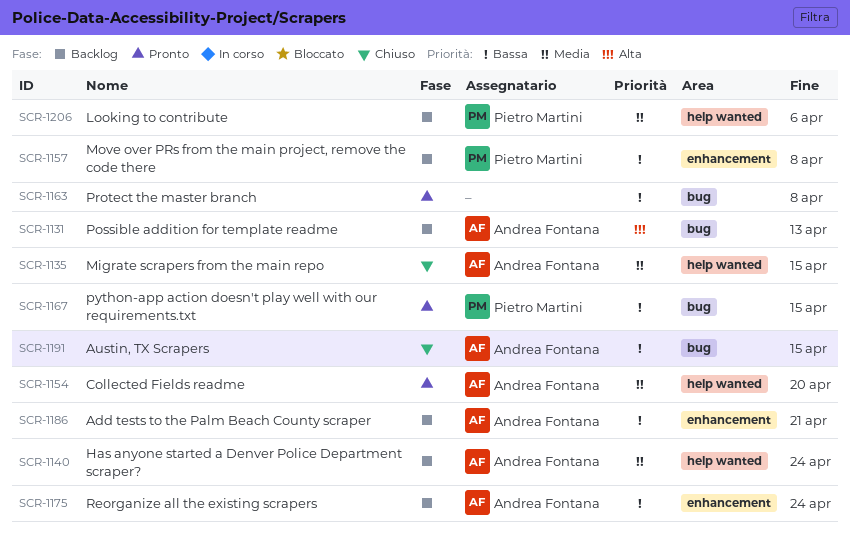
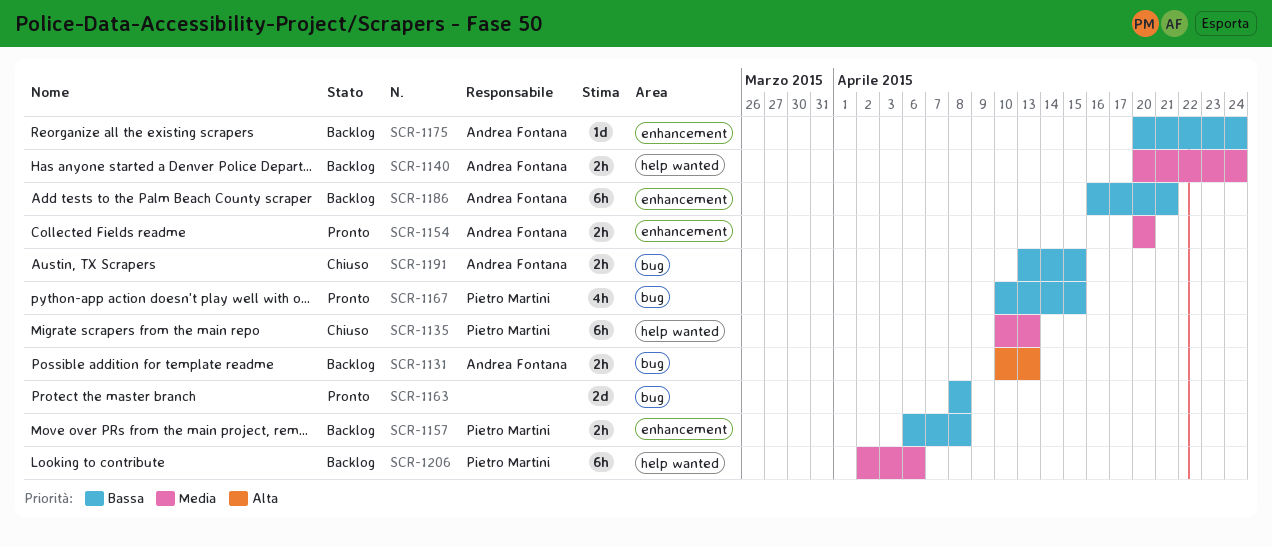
SCR-1135, owner: Andrea Fontana -> Pietro Martini
SCR-1135, due: Apr 15 -> Apr 13
SCR-1154, label: help wanted -> enhancement

